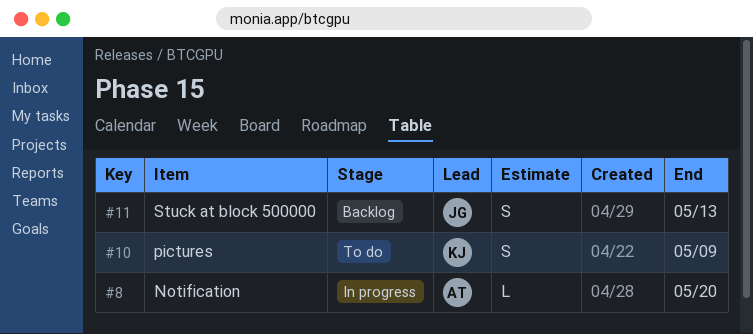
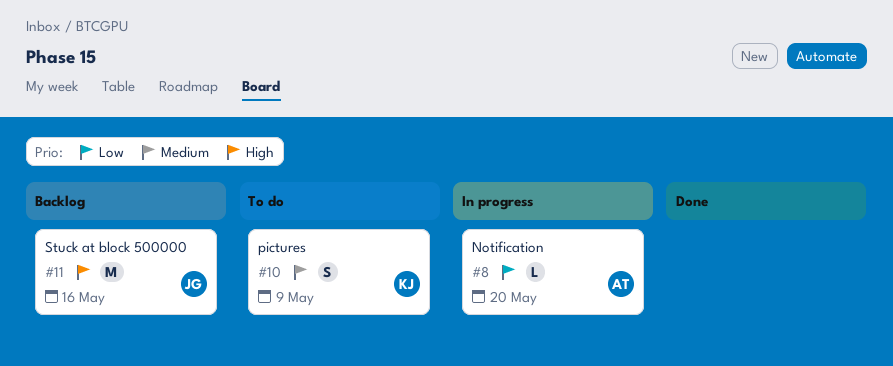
#11, estimate: S -> M
#11, due: May 13 -> May 16

